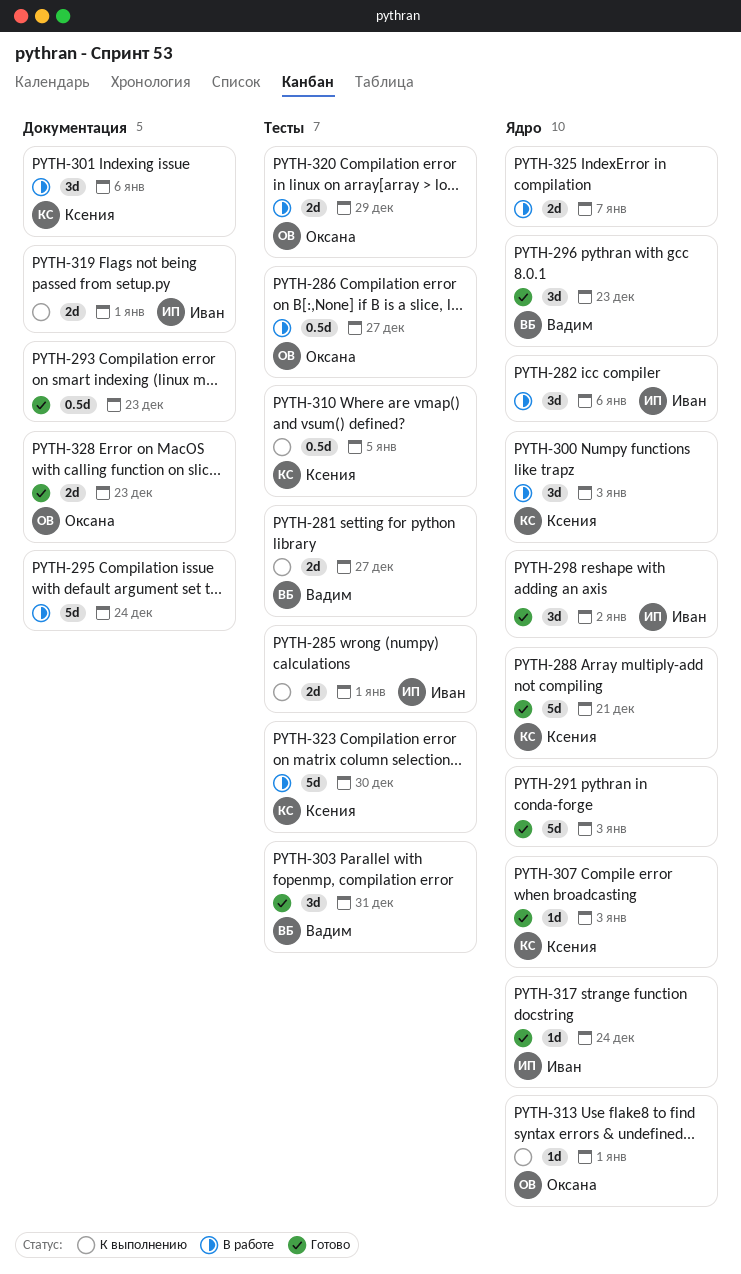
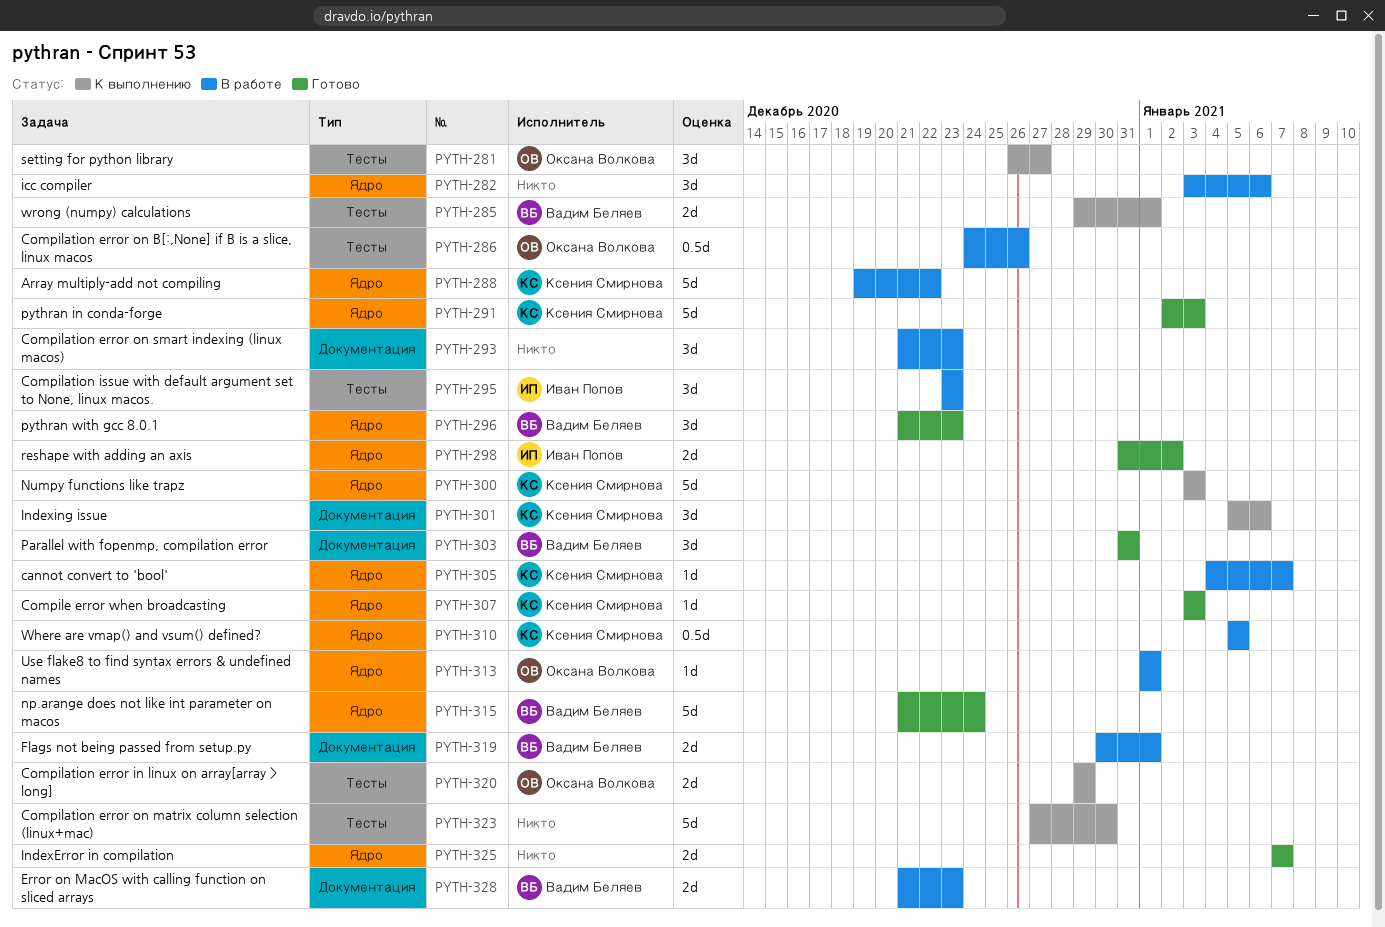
PYTH-281, owner: Вадим Беляев -> Оксана Волкова
PYTH-281, estimate: 2d -> 3d
PYTH-282, owner: Иван Попов -> none
PYTH-285, owner: Иван Попов -> Вадим Беляев
PYTH-286, due: Dec 27 -> Dec 26
PYTH-288, status: Готово -> В работе
PYTH-288, due: Dec 21 -> Dec 22
PYTH-291, owner: none -> Ксения Смирнова
PYTH-293, status: Готово -> В работе
PYTH-293, estimate: 0.5d -> 3d
PYTH-295, owner: none -> Иван Попов
PYTH-295, label: Документация -> Тесты
PYTH-295, estimate: 5d -> 3d
PYTH-295, due: Dec 24 -> Dec 23
PYTH-298, estimate: 3d -> 2d
PYTH-300, status: В работе -> К выполнению
PYTH-300, estimate: 3d -> 5d
PYTH-301, status: В работе -> К выполнению
PYTH-303, label: Тесты -> Документация
PYTH-305: none -> present
PYTH-310, status: К выполнению -> В работе
PYTH-310, label: Тесты -> Ядро
PYTH-313, status: К выполнению -> В работе
PYTH-315: none -> present
PYTH-317: present -> none
PYTH-319, status: К выполнению -> В работе
PYTH-319, owner: Иван Попов -> Вадим Беляев
PYTH-320, status: В работе -> К выполнению
PYTH-323, status: В работе -> К выполнению
PYTH-323, owner: Ксения Смирнова -> none
PYTH-325, status: В работе -> Готово
PYTH-328, status: Готово -> В работе
PYTH-328, owner: Оксана Волкова -> Вадим Беляев

